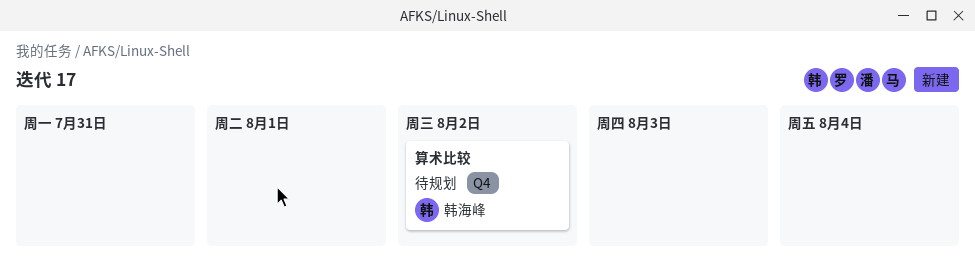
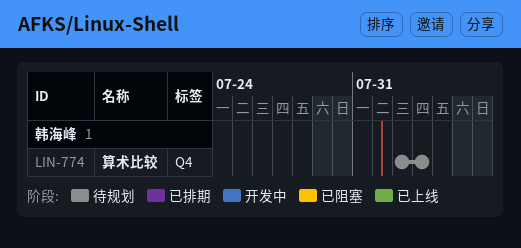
算术比较, due: Aug 2 -> Aug 3

